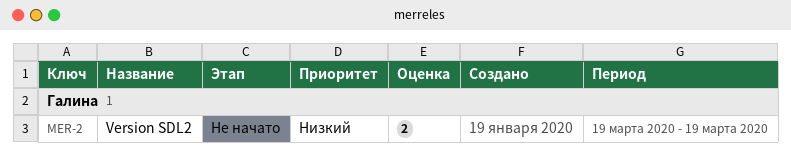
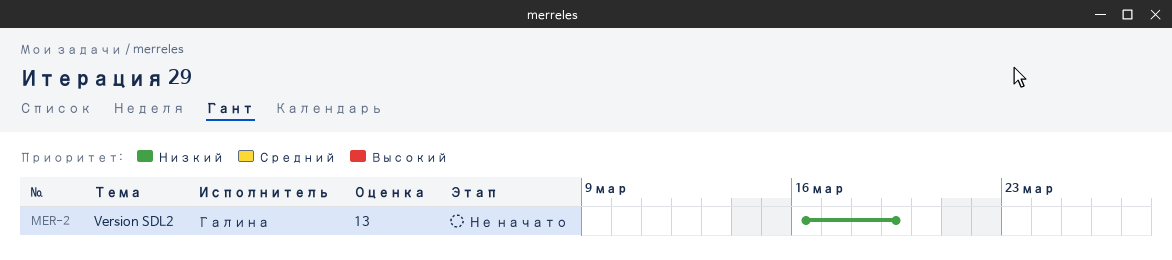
MER-2, estimate: 2 -> 13
MER-2, start: Mar 19 -> Mar 16

